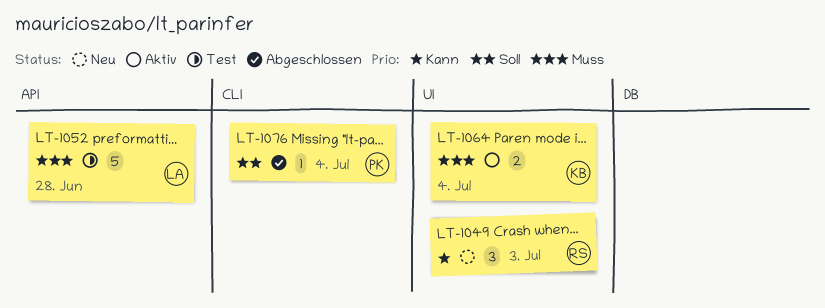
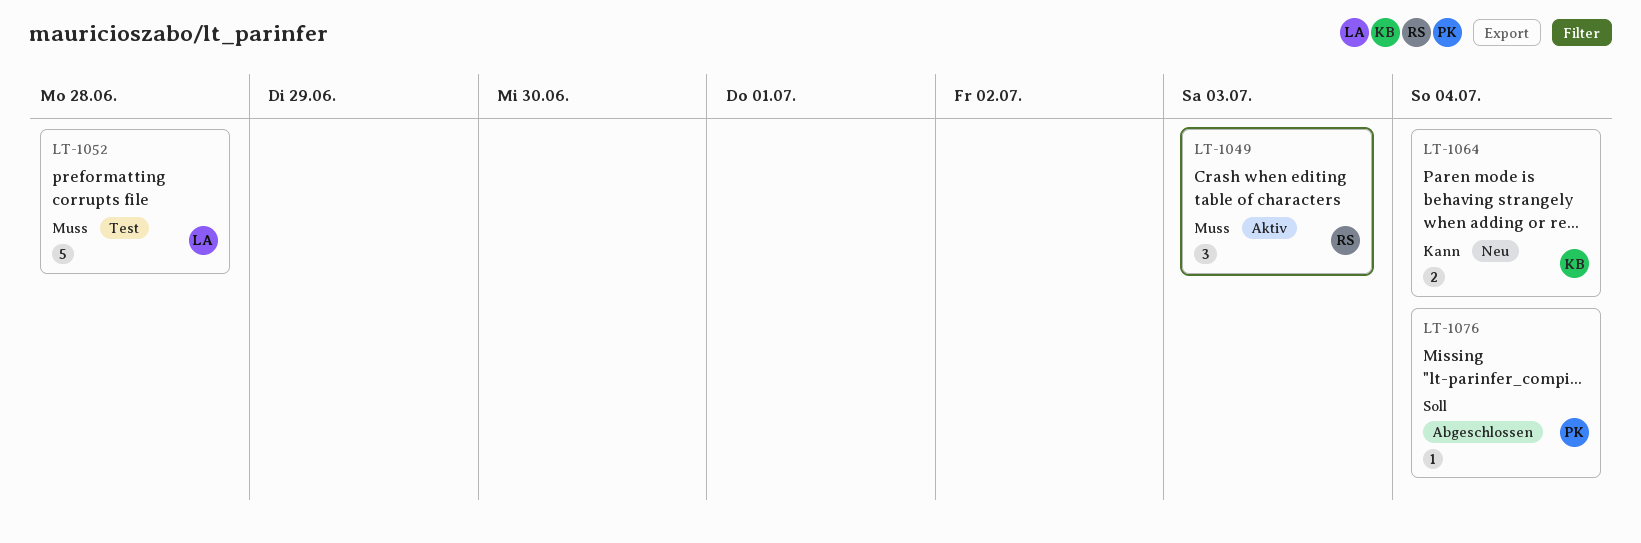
LT-1049, status: Neu -> Aktiv
LT-1049, priority: Kann -> Muss
LT-1064, status: Aktiv -> Neu
LT-1064, priority: Muss -> Kann

